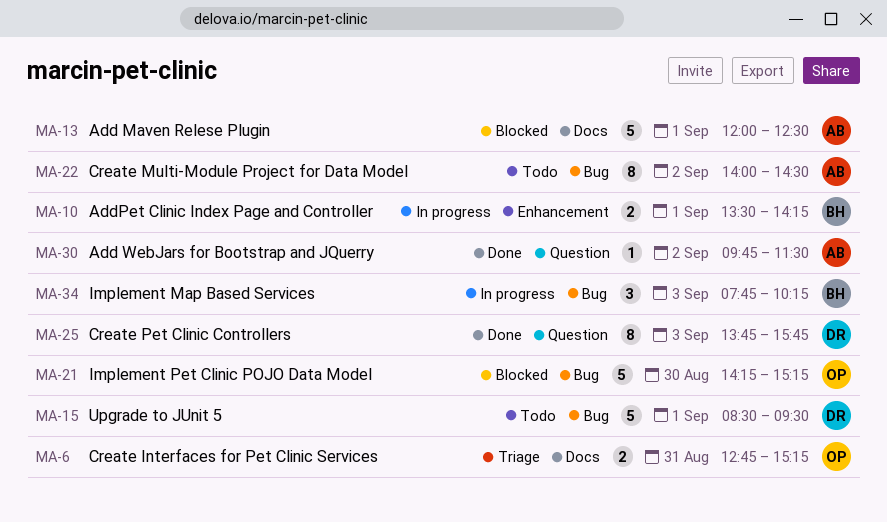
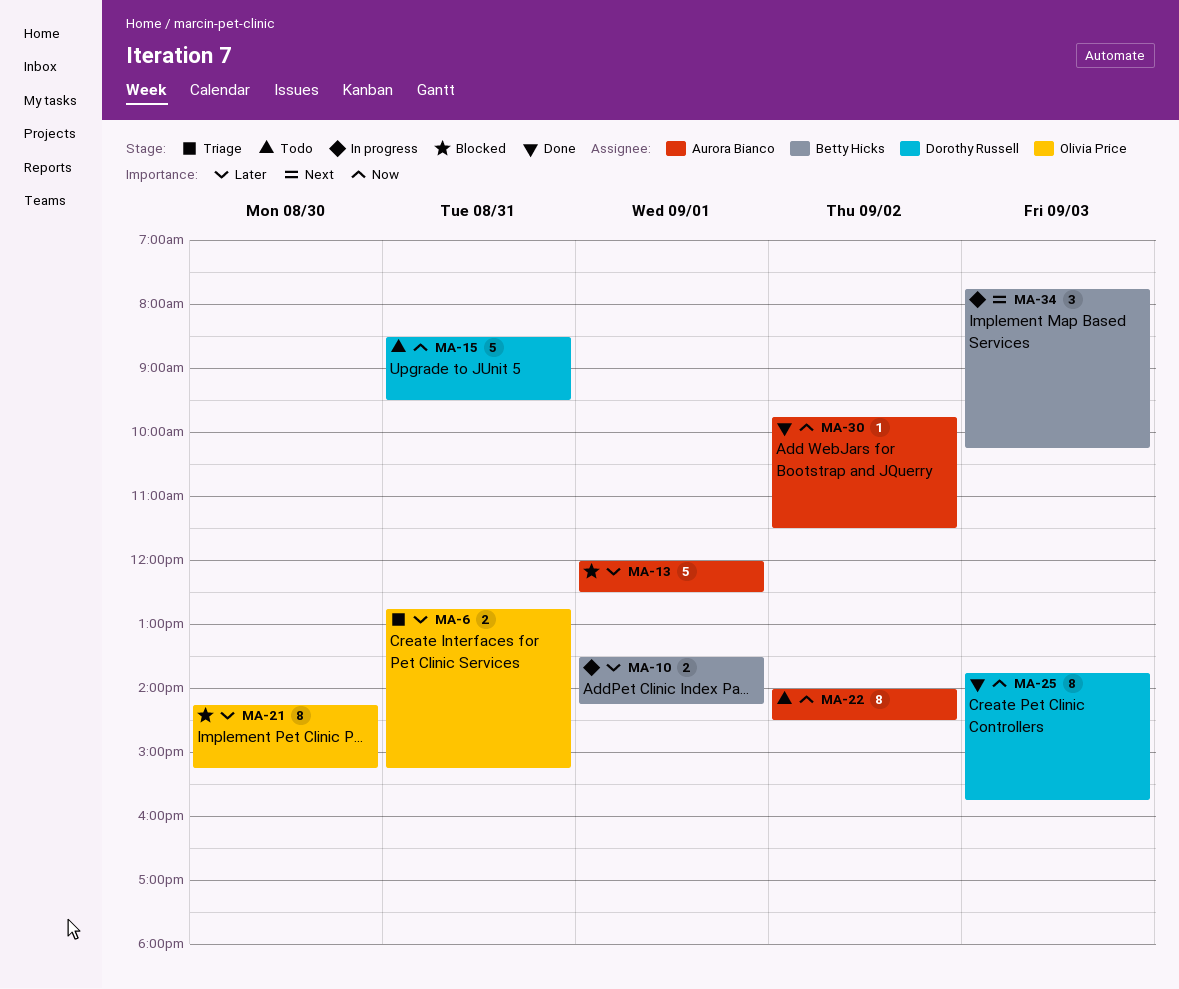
MA-15, day: Sep 1 -> Aug 31
MA-21, estimate: 5 -> 8

